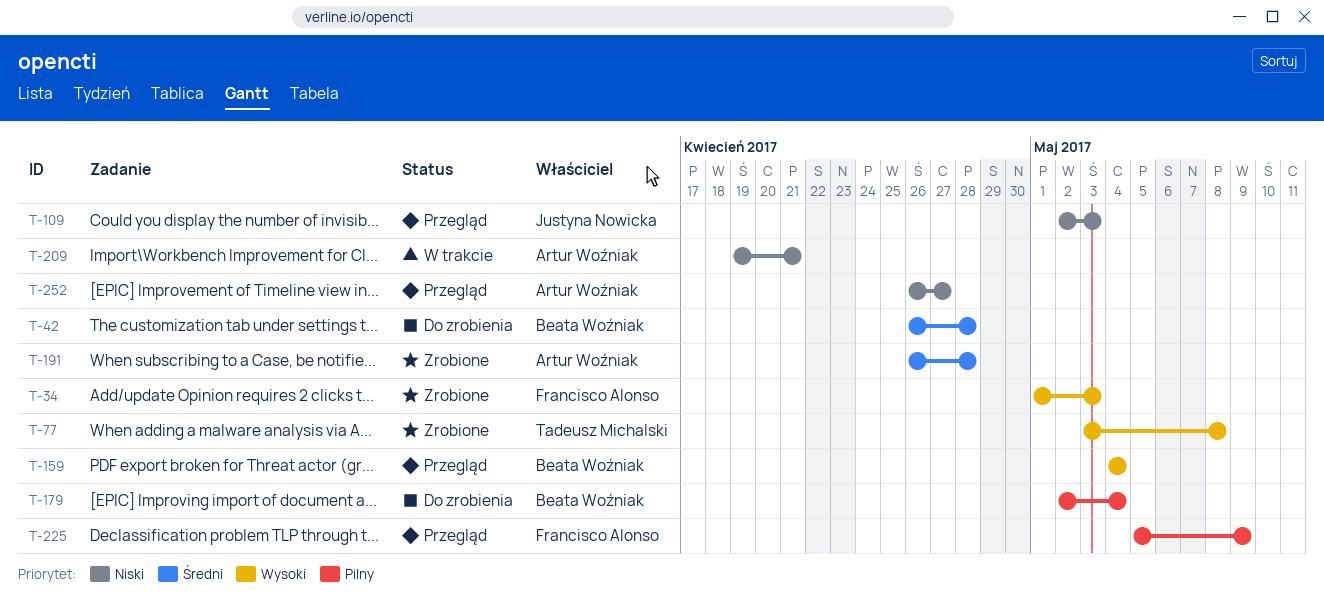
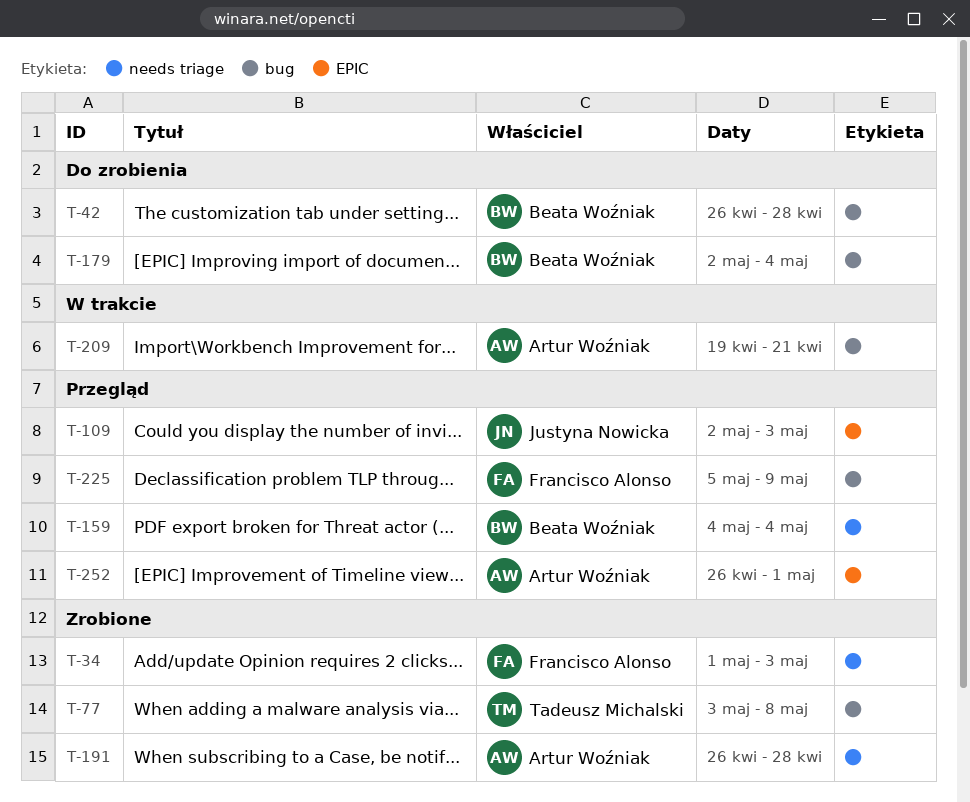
T-252, due: Apr 27 -> May 1

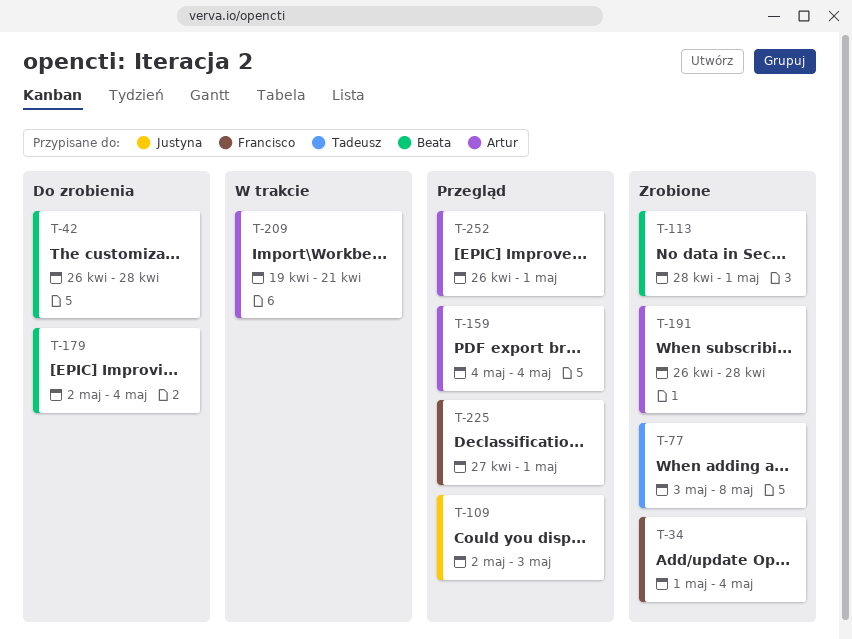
T-34, due: May 3 -> May 4
T-113: none -> present
T-159, owner: Beata Woźniak -> Artur Woźniak
T-225, start: May 5 -> Apr 27
T-225, due: May 9 -> May 1

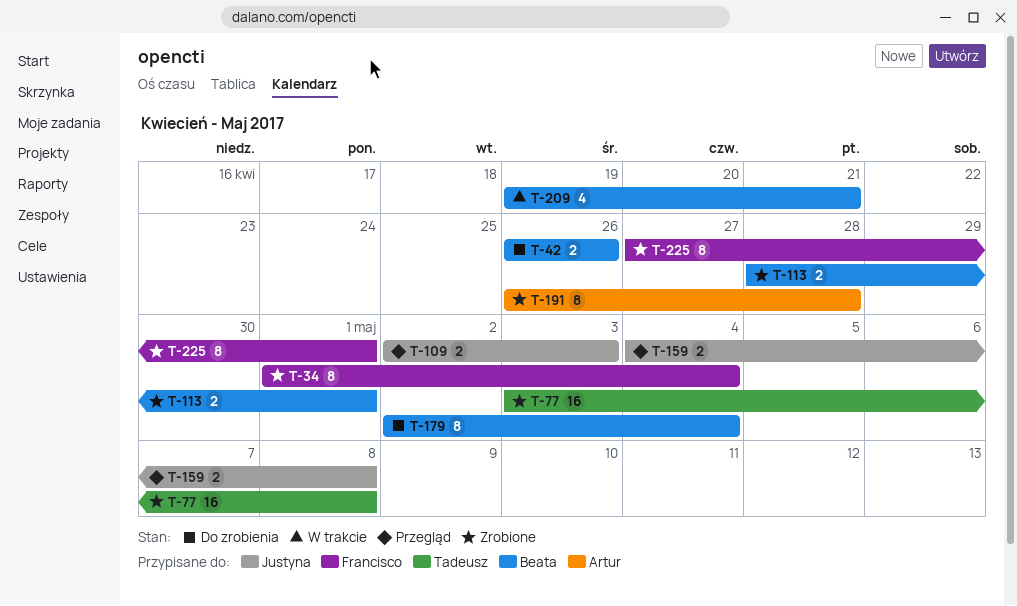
T-42, due: Apr 28 -> Apr 26
T-159, owner: Artur -> Justyna
T-159, due: May 4 -> May 8
T-209, owner: Artur -> Beata
T-225, status: Przegląd -> Zrobione
T-252: present -> none

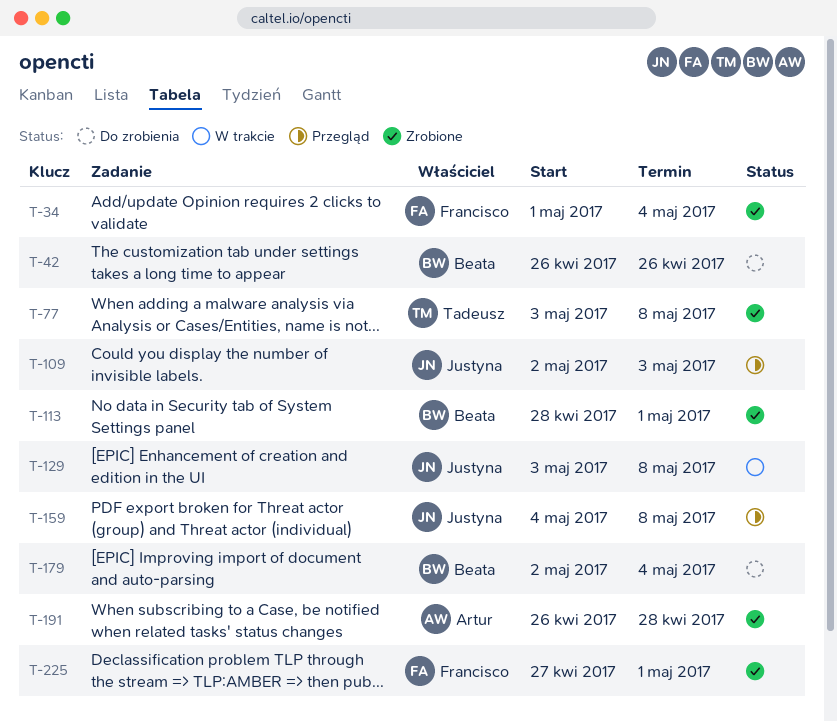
T-129: none -> present
T-209: present -> none

